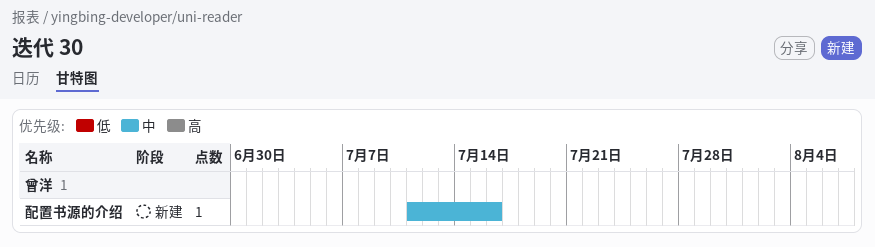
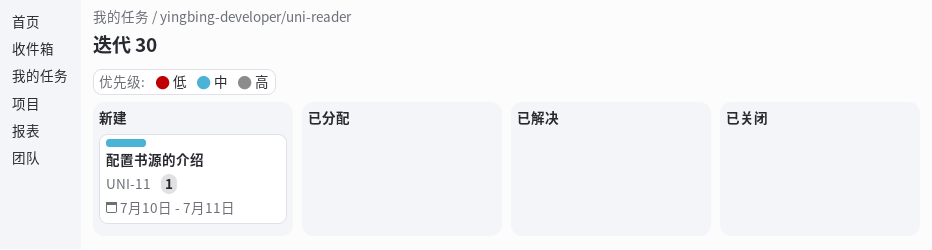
配置书源的介绍, start: Jul 11 -> Jul 10
配置书源的介绍, due: Jul 16 -> Jul 11

